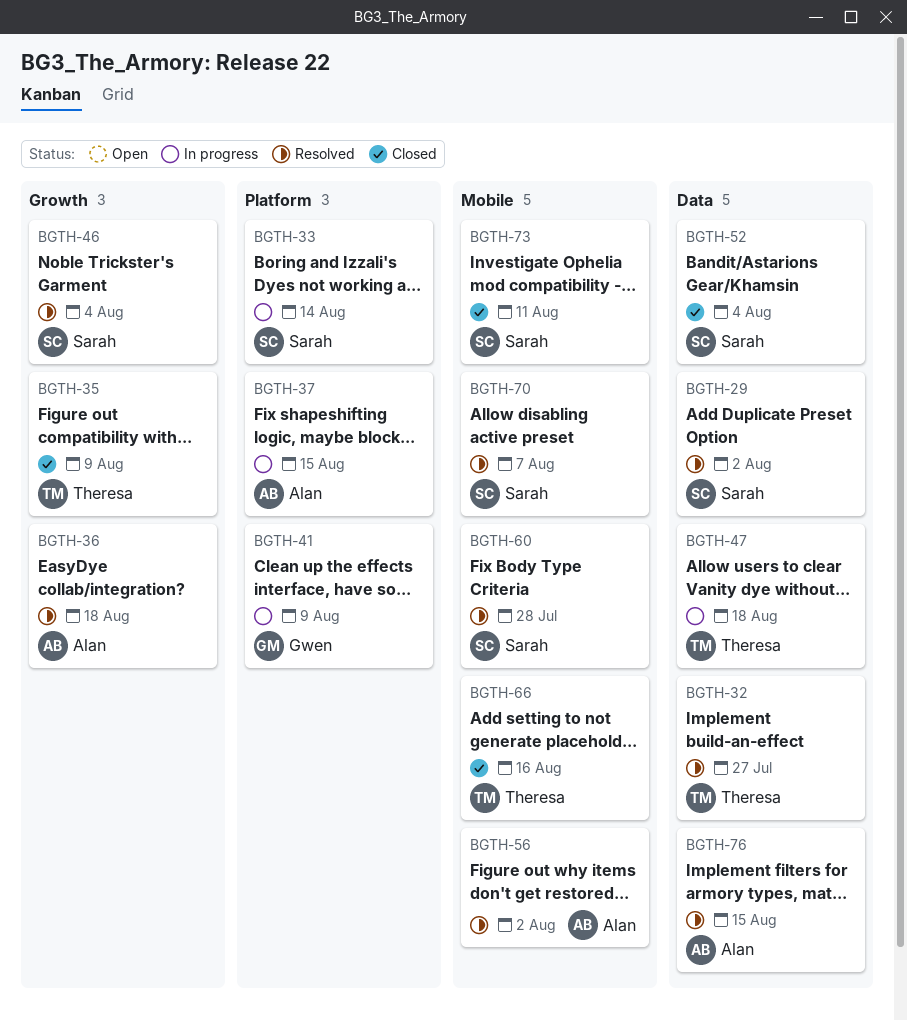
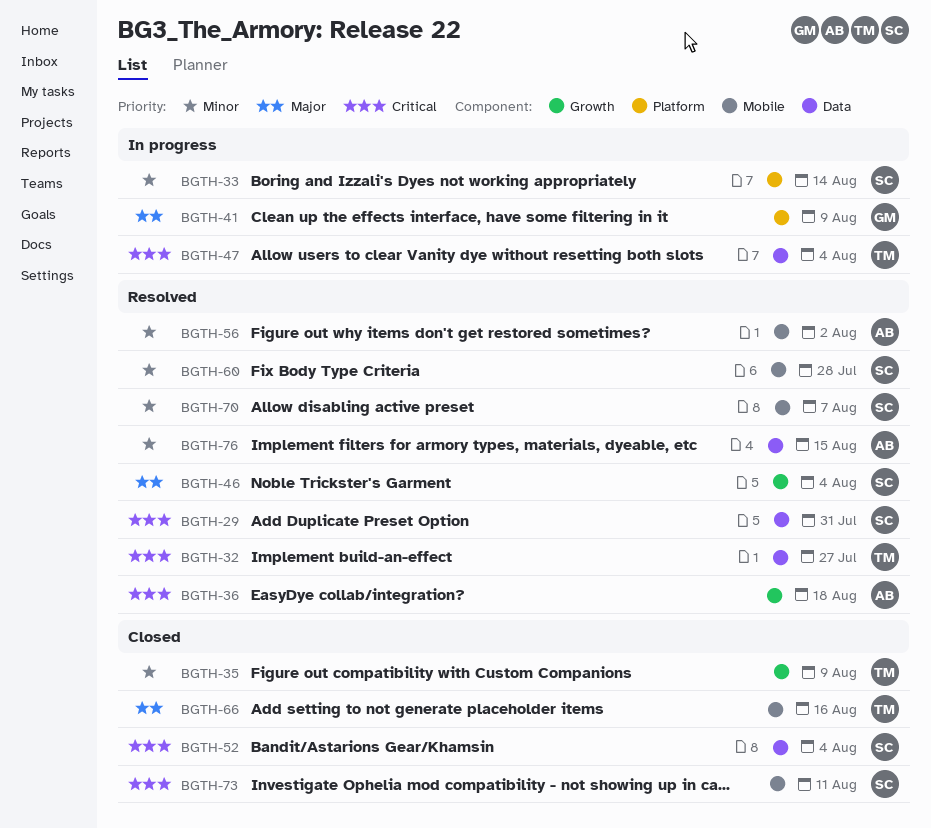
BGTH-29, due: Aug 2 -> Jul 31
BGTH-37: present -> none
BGTH-47, due: Aug 18 -> Aug 4

